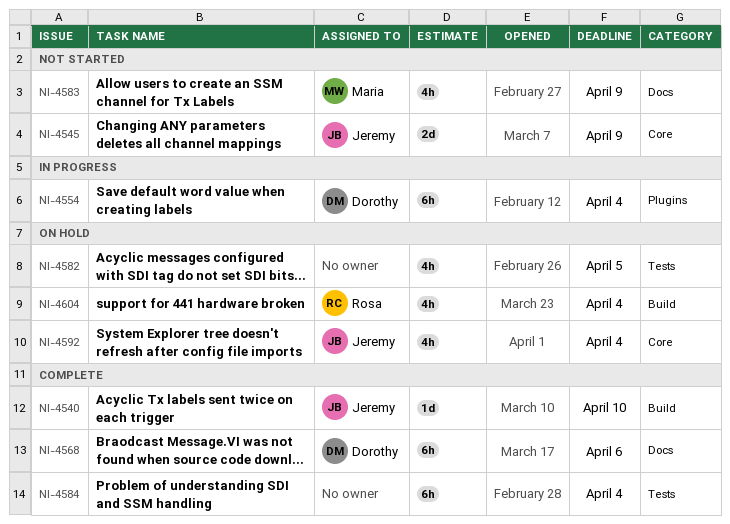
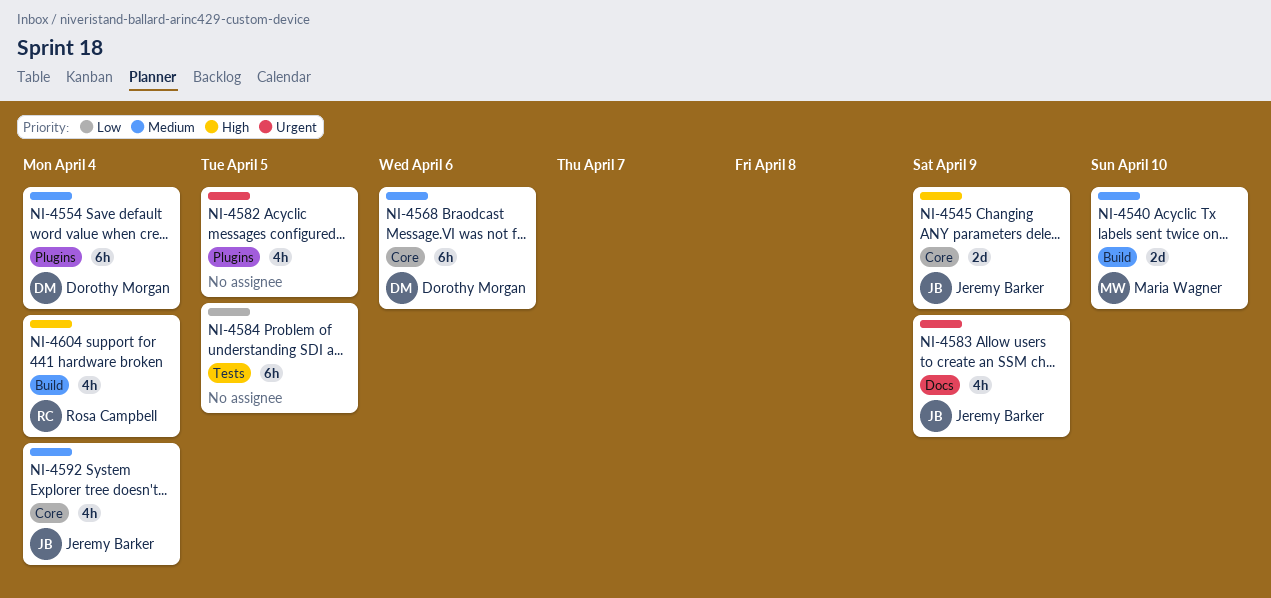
NI-4540, owner: Jeremy Barker -> Maria Wagner
NI-4540, estimate: 1d -> 2d
NI-4568, label: Docs -> Core
NI-4582, label: Tests -> Plugins
NI-4583, owner: Maria Wagner -> Jeremy Barker
NI-4584, due: Apr 4 -> Apr 5

